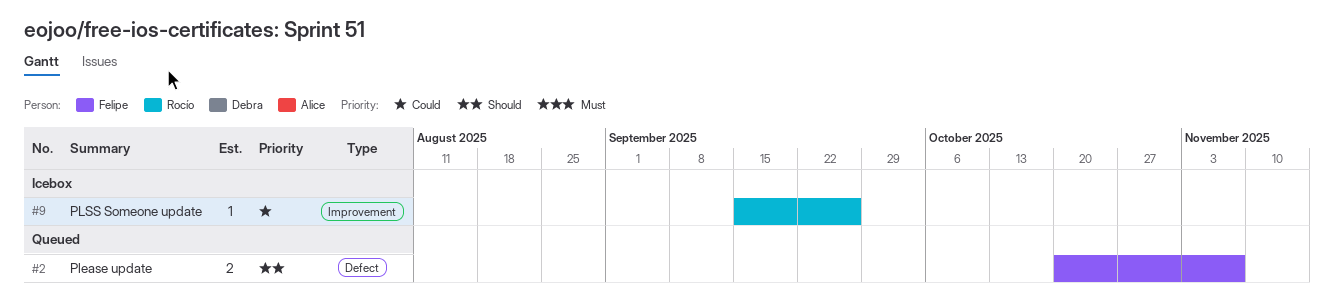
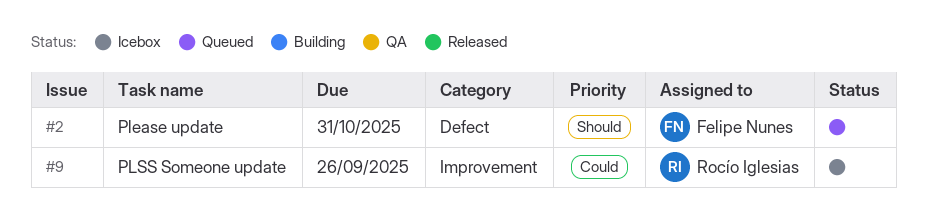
#2, due: Nov 7 -> Oct 31

